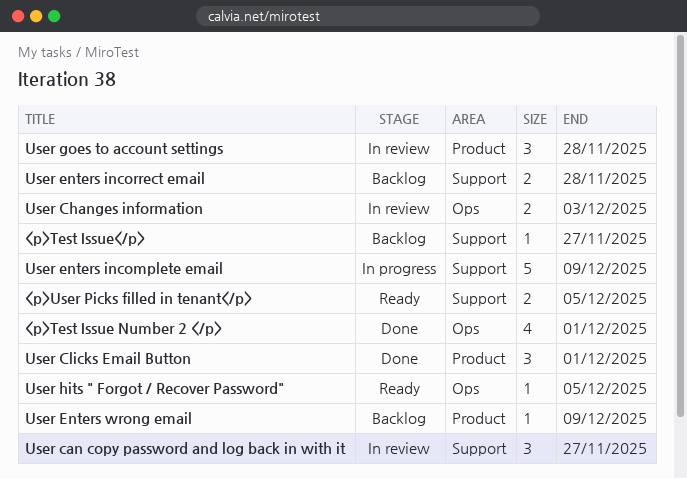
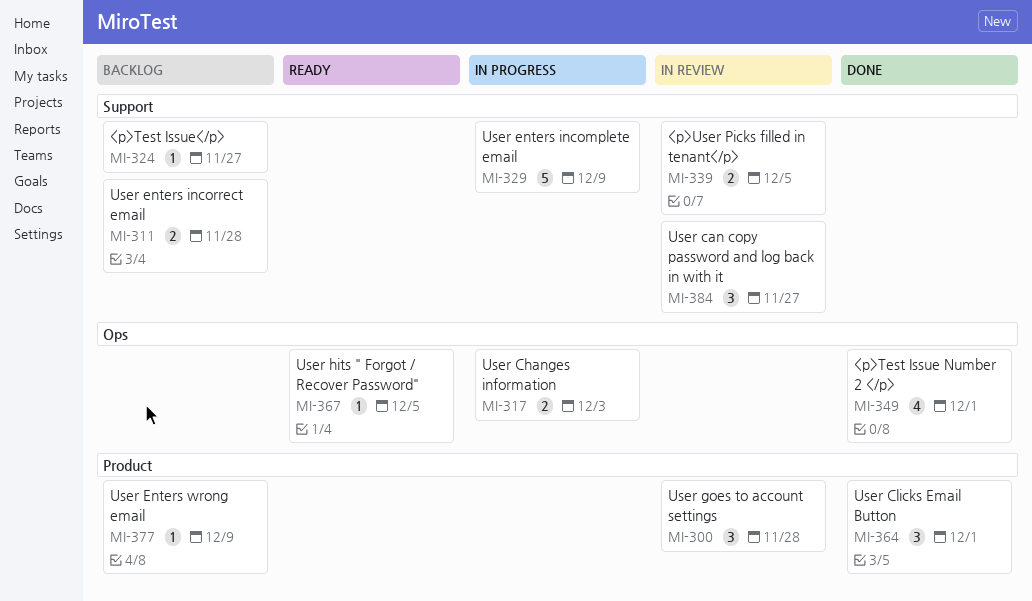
<p>User Picks filled in tenant</p>, status: Ready -> In review
User Changes information, status: In review -> In progress

